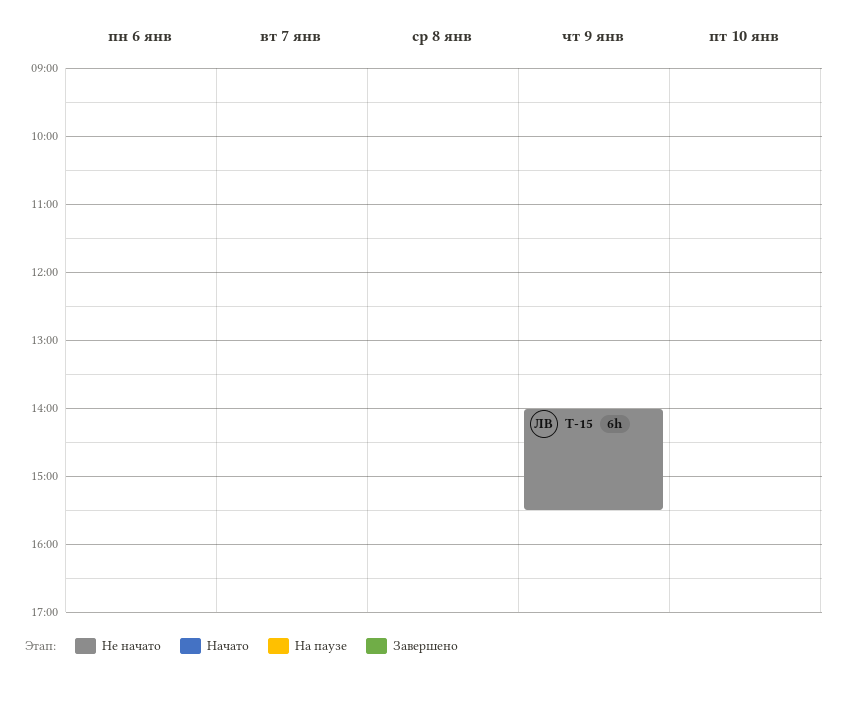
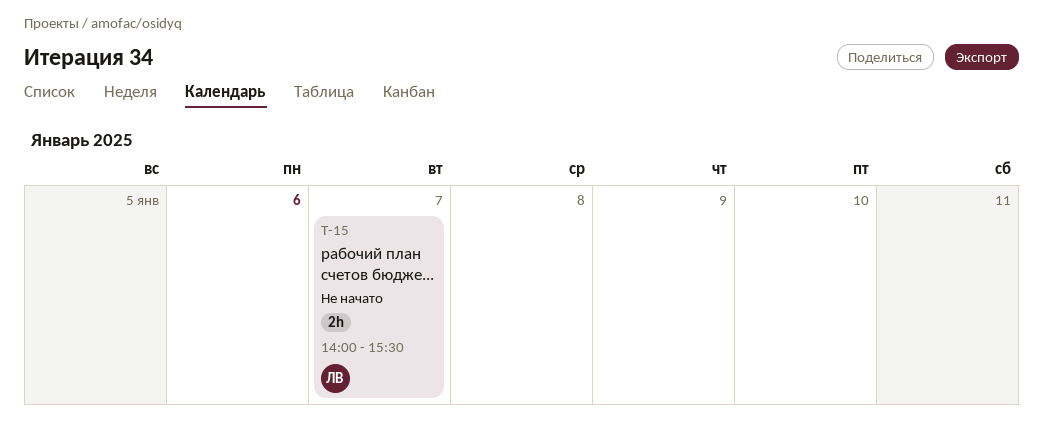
T-15, estimate: 6h -> 2h
T-15, day: Jan 9 -> Jan 7

